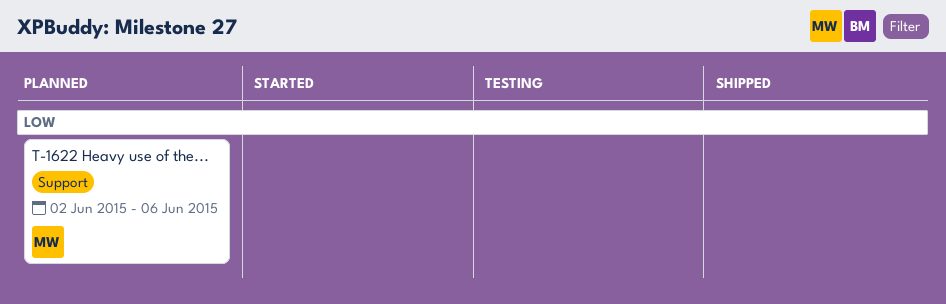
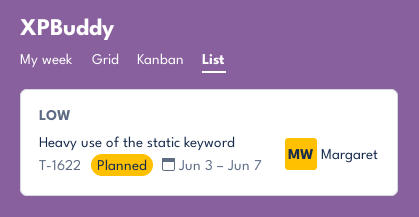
T-1622, start: Jun 2 -> Jun 3
T-1622, due: Jun 6 -> Jun 7

